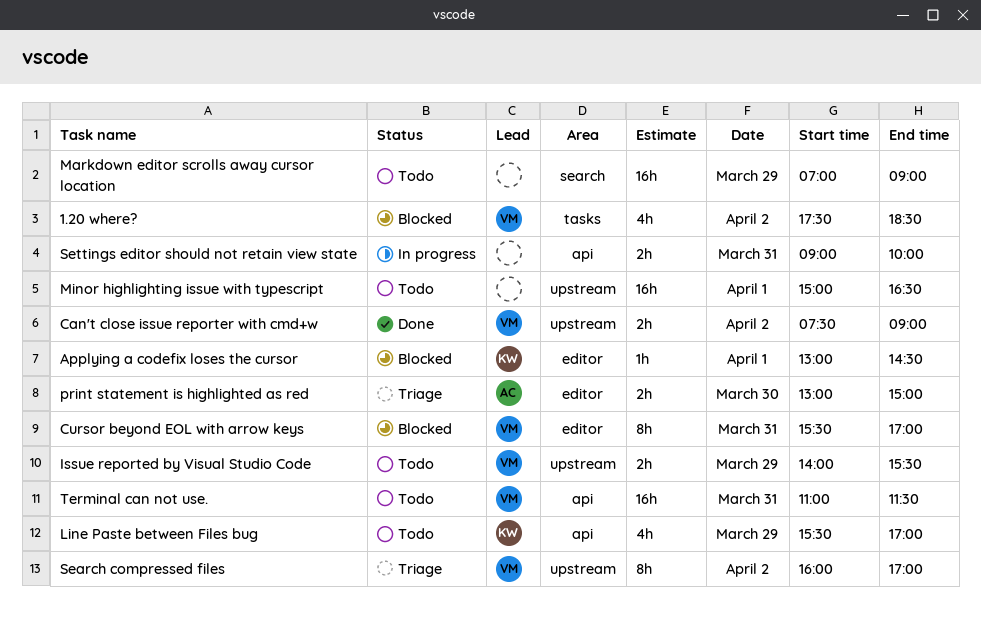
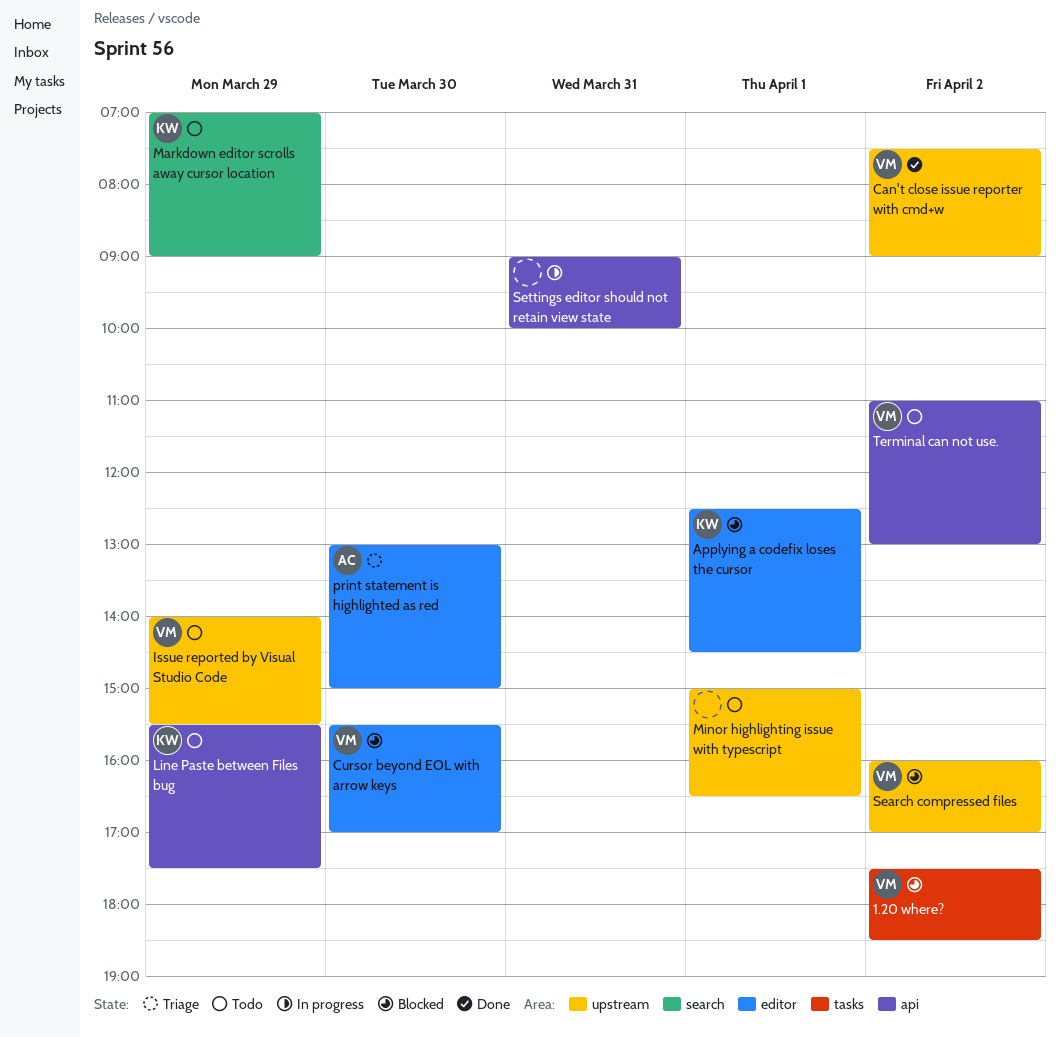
Applying a codefix loses the cursor, begins: 13:00 -> 12:30
Cursor beyond EOL with arrow keys, day: Mar 31 -> Mar 30
Line Paste between Files bug, ends: 17:00 -> 17:30
Markdown editor scrolls away cursor location, owner: none -> KW
Search compressed files, status: Triage -> Blocked
Terminal can not use., day: Mar 31 -> Apr 2
Terminal can not use., ends: 11:30 -> 13:00

